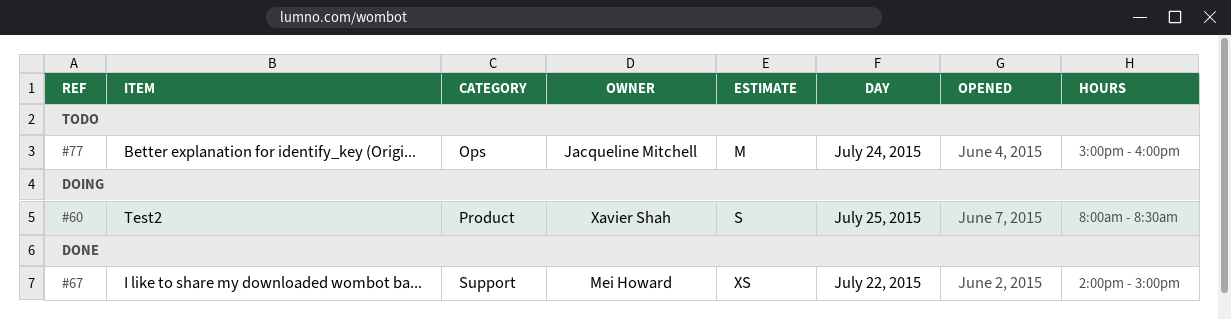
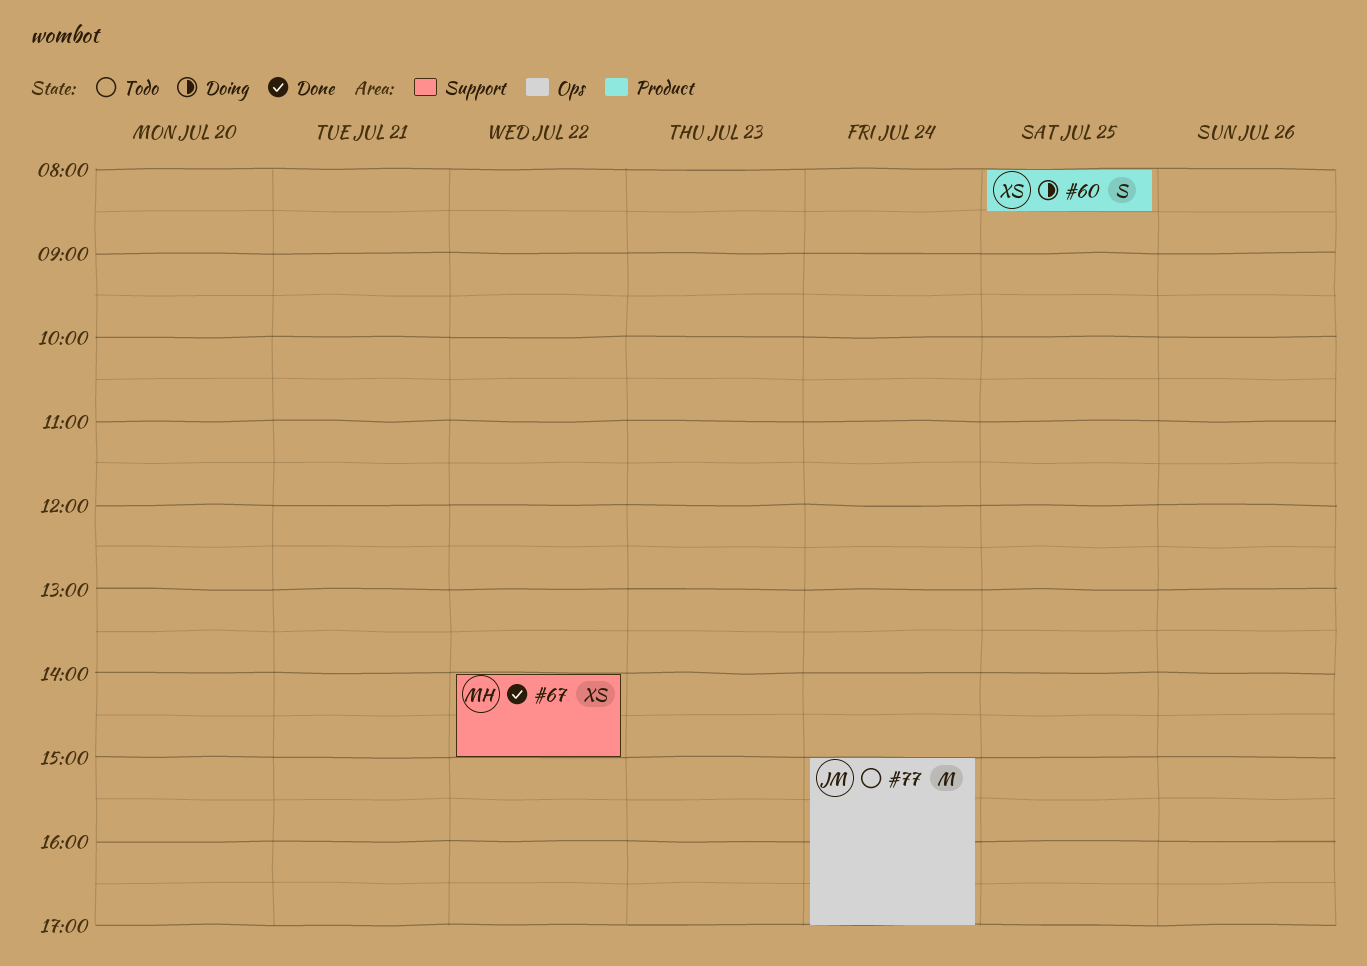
#77, ends: 16:00 -> 17:00

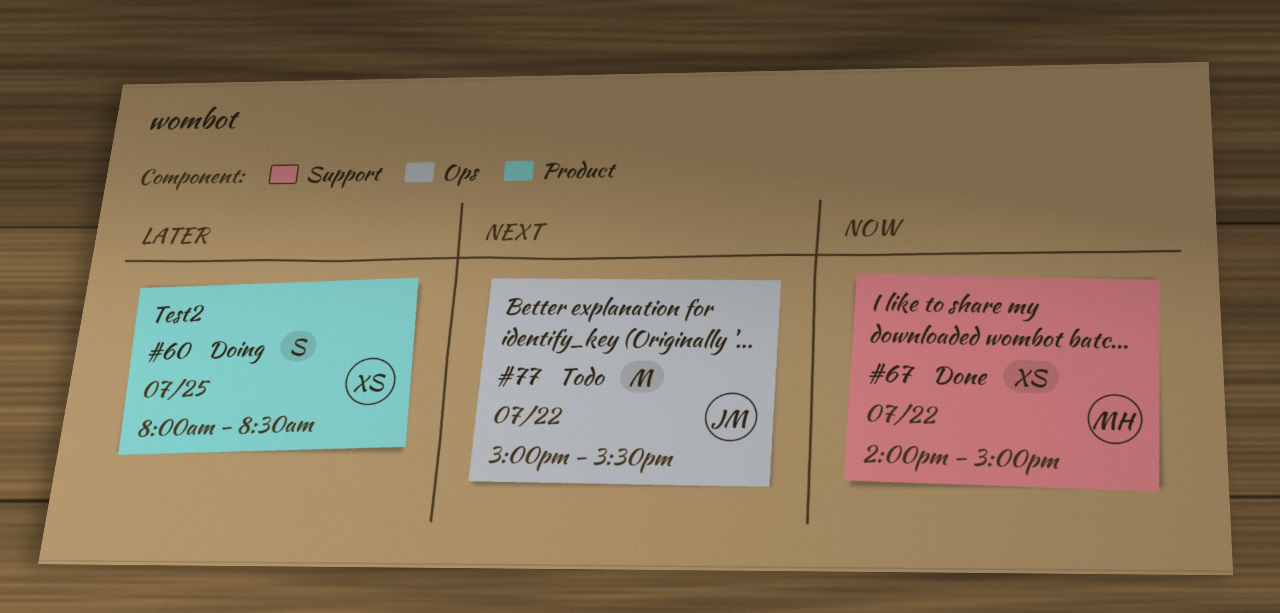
#77, day: Jul 24 -> Jul 22
#77, ends: 17:00 -> 15:30

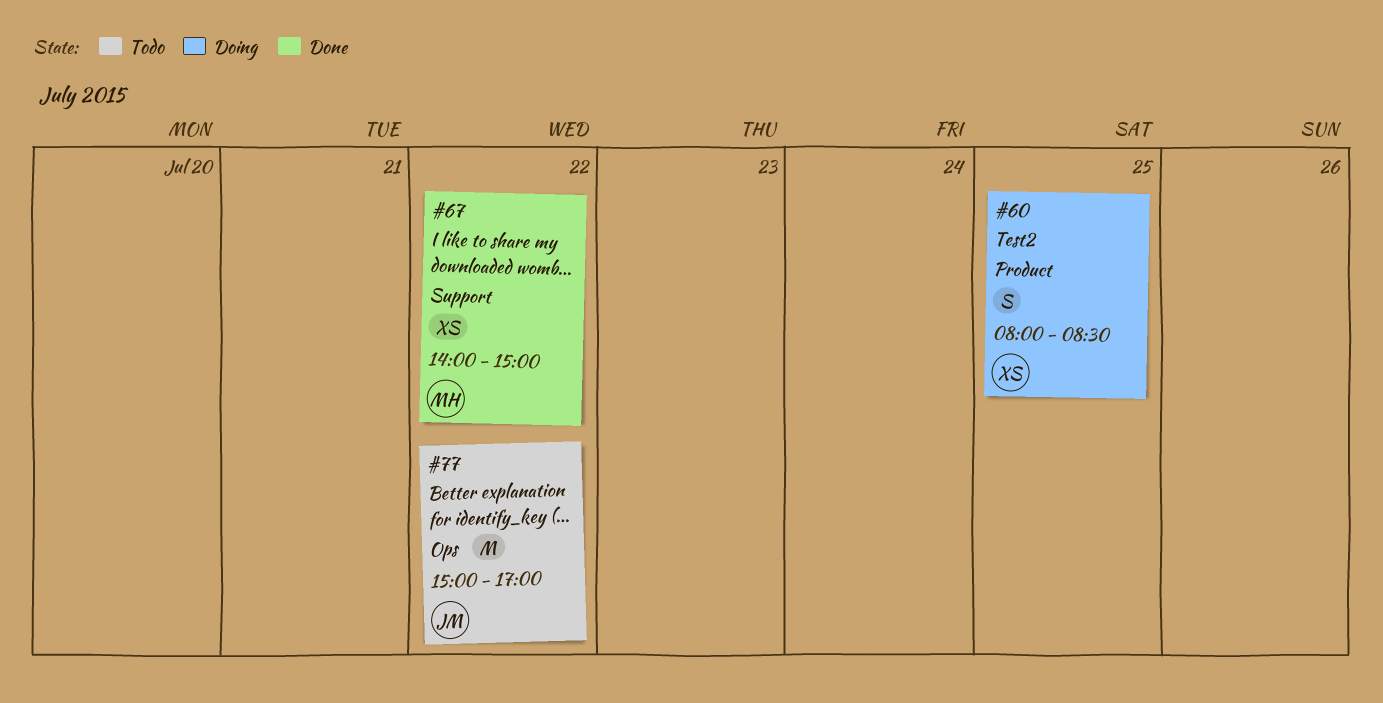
#77, ends: 15:30 -> 17:00

